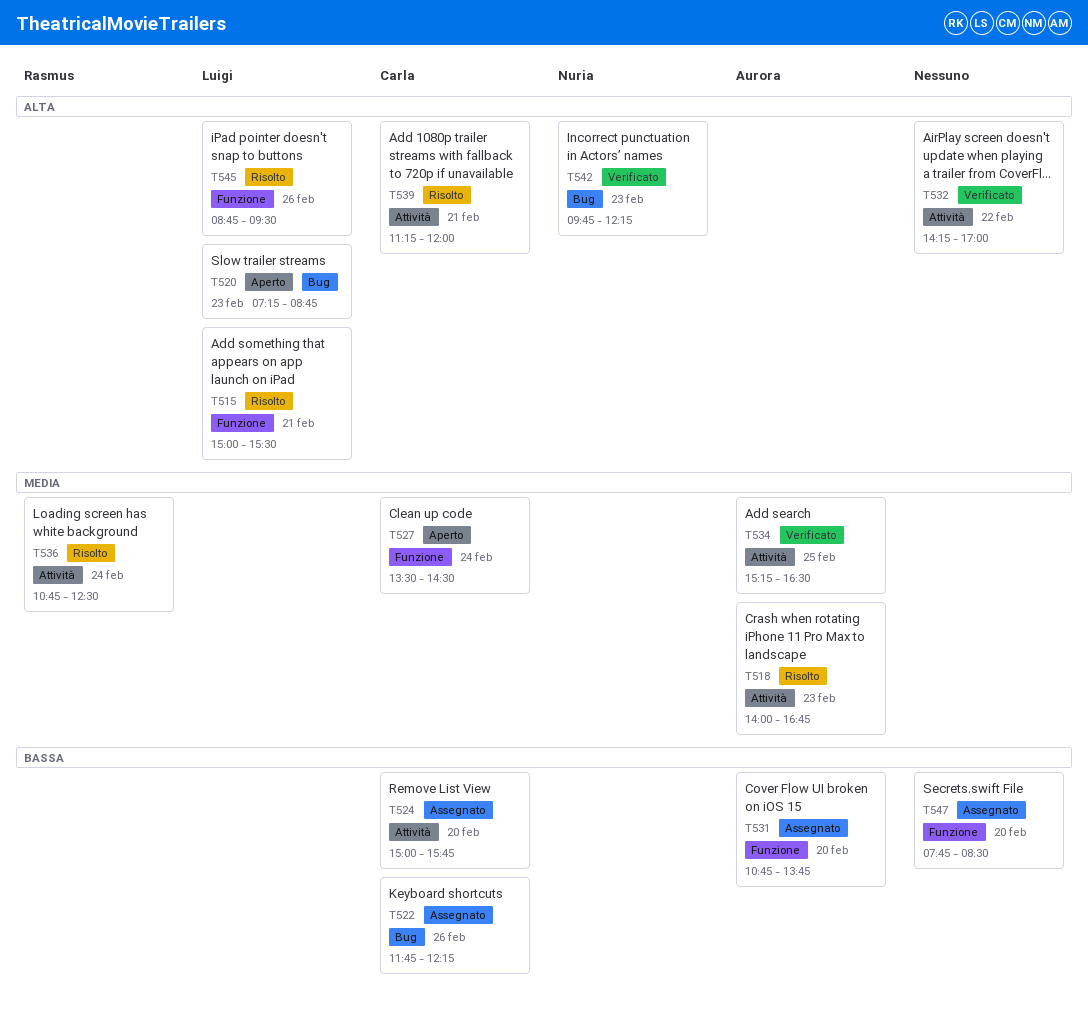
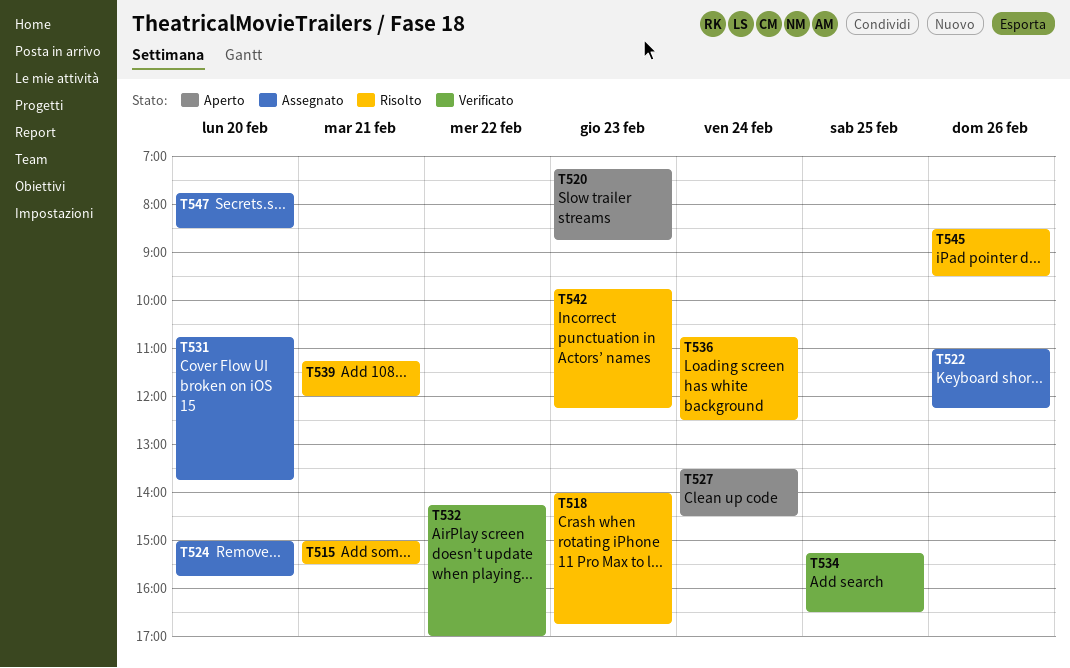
T522, begins: 11:45 -> 11:00
T542, status: Verificato -> Risolto
T545, begins: 08:45 -> 08:30

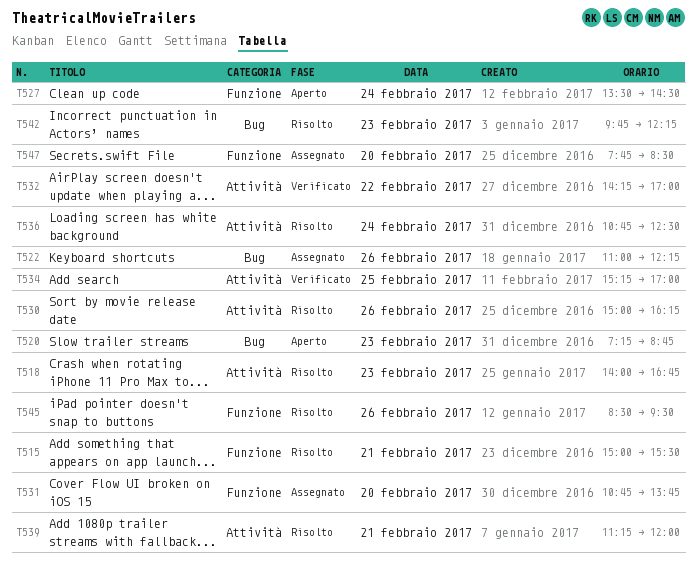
T524: present -> none
T530: none -> present
T534, ends: 16:30 -> 17:00

